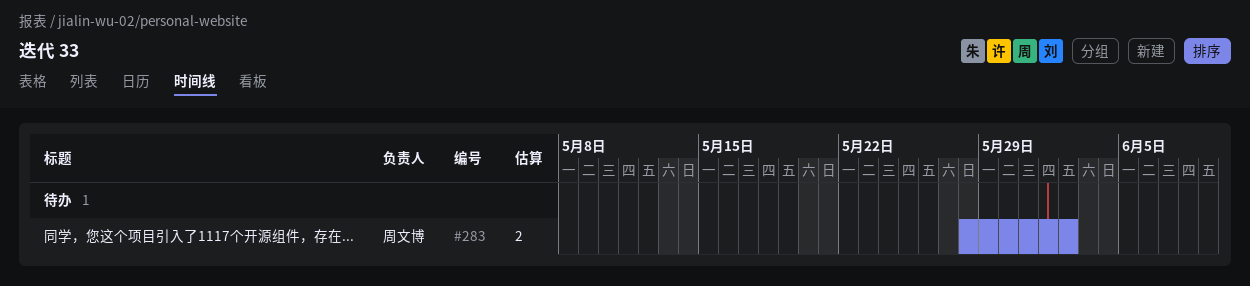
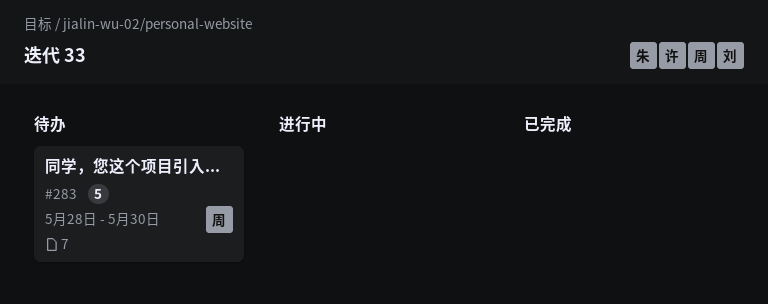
#283, estimate: 2 -> 5
#283, due: Jun 2 -> May 30

